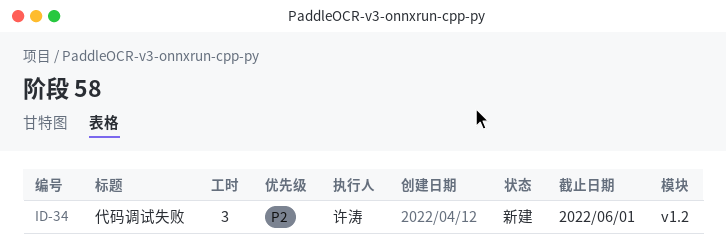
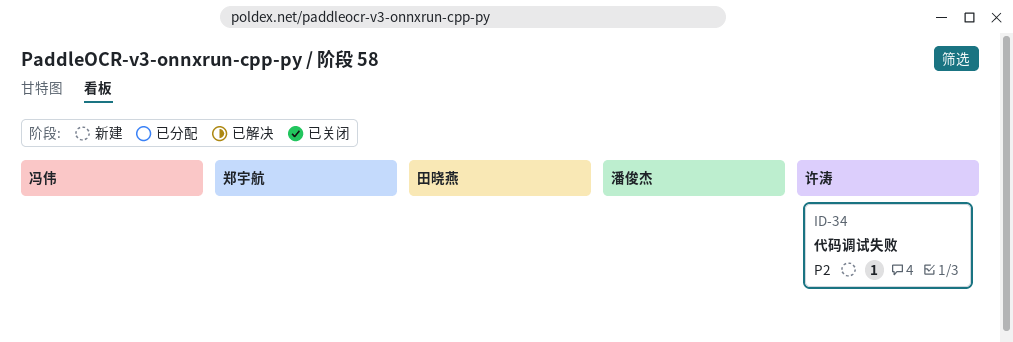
ID-34, estimate: 3 -> 1

